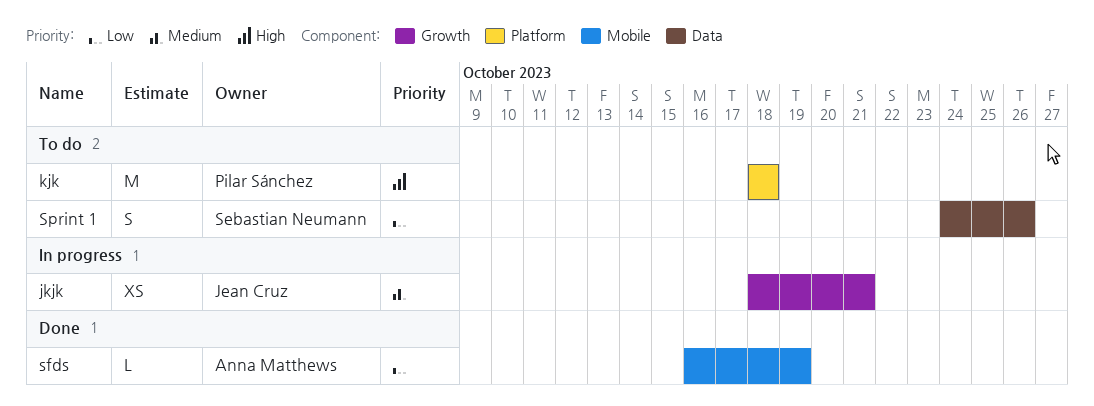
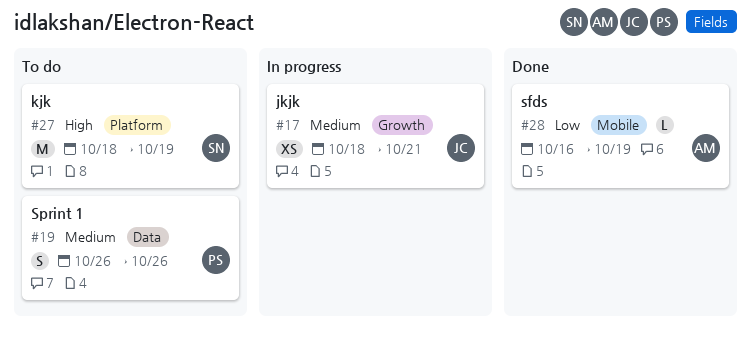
kjk, owner: Pilar Sánchez -> Sebastian Neumann
kjk, due: Oct 18 -> Oct 19
Sprint 1, owner: Sebastian Neumann -> Pilar Sánchez
Sprint 1, priority: Low -> Medium
Sprint 1, start: Oct 24 -> Oct 26

